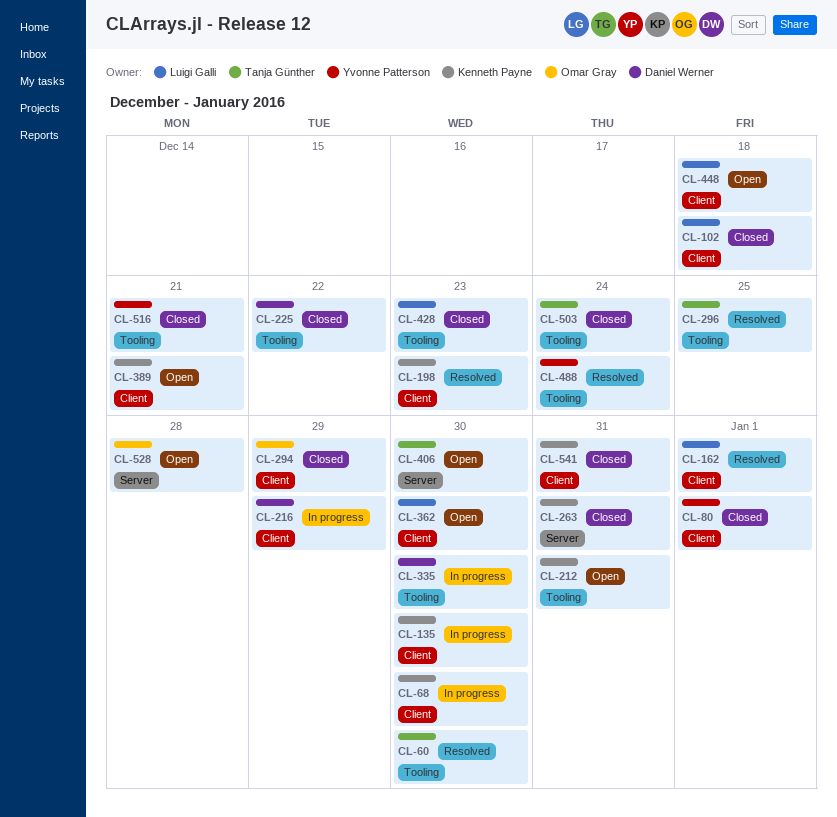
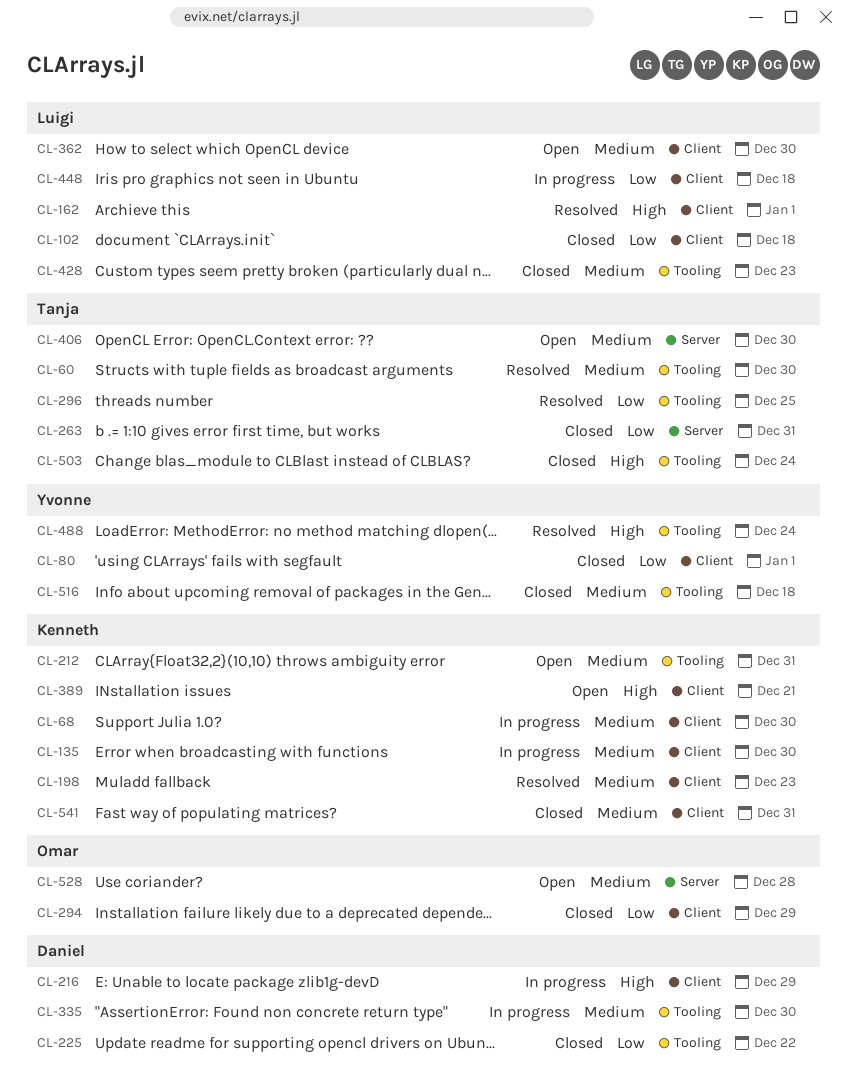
CL-263, owner: Kenneth Payne -> Tanja Günther
CL-448, status: Open -> In progress
CL-516, due: Dec 21 -> Dec 18

